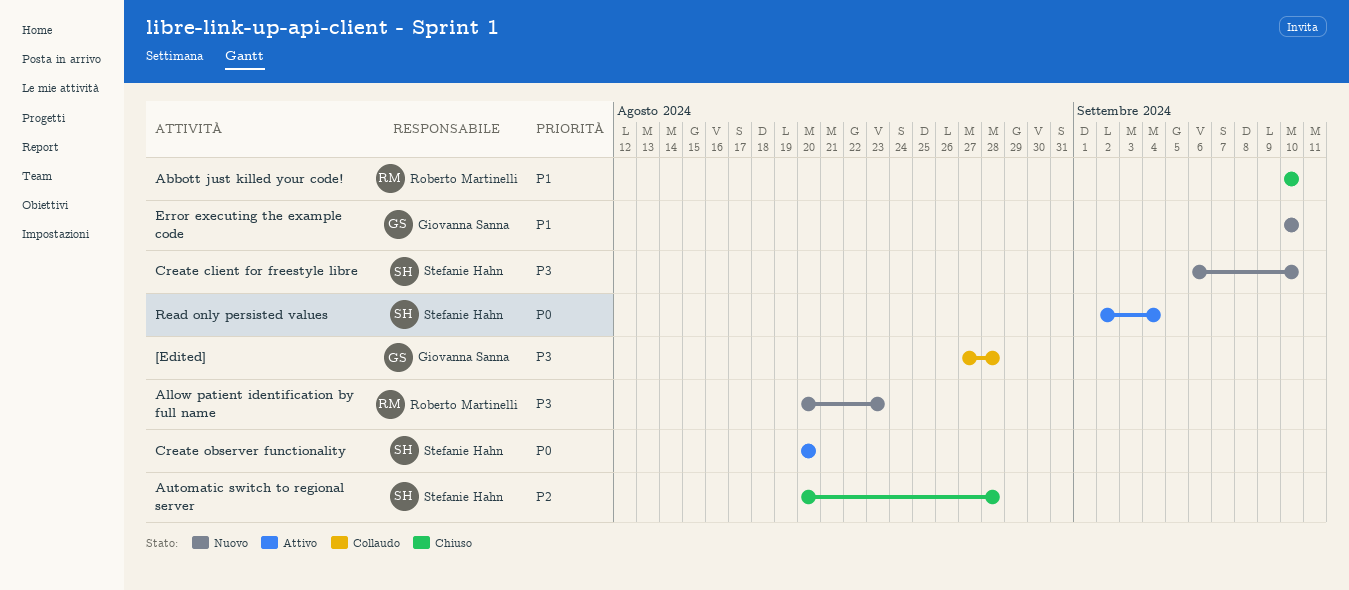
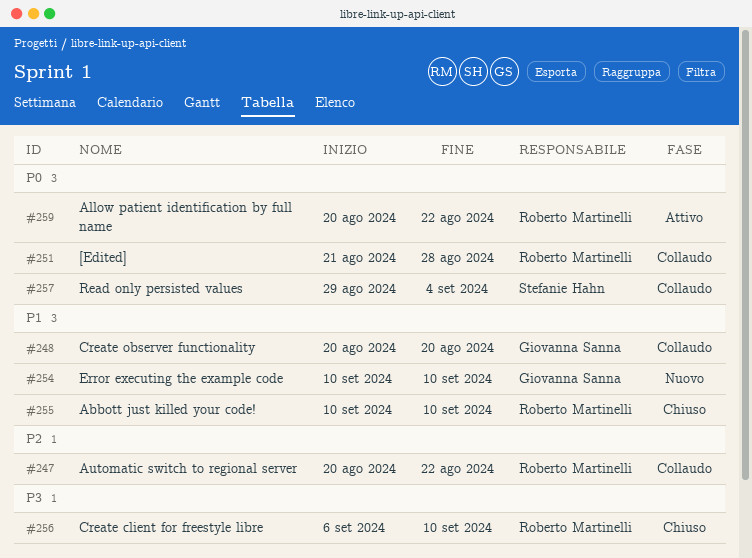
[Edited], owner: Giovanna Sanna -> Roberto Martinelli
[Edited], priority: P3 -> P0
[Edited], start: Aug 27 -> Aug 21
Allow patient identification by full name, status: Nuovo -> Attivo
Allow patient identification by full name, priority: P3 -> P0
Allow patient identification by full name, due: Aug 23 -> Aug 22
Automatic switch to regional server, status: Chiuso -> Collaudo
Automatic switch to regional server, owner: Stefanie Hahn -> Roberto Martinelli
Automatic switch to regional server, due: Aug 28 -> Aug 22
Create client for freestyle libre, status: Nuovo -> Chiuso
Create client for freestyle libre, owner: Stefanie Hahn -> Roberto Martinelli
Create observer functionality, status: Attivo -> Collaudo
Create observer functionality, owner: Stefanie Hahn -> Giovanna Sanna
Create observer functionality, priority: P0 -> P1
Read only persisted values, status: Attivo -> Collaudo
Read only persisted values, start: Sep 2 -> Aug 29

